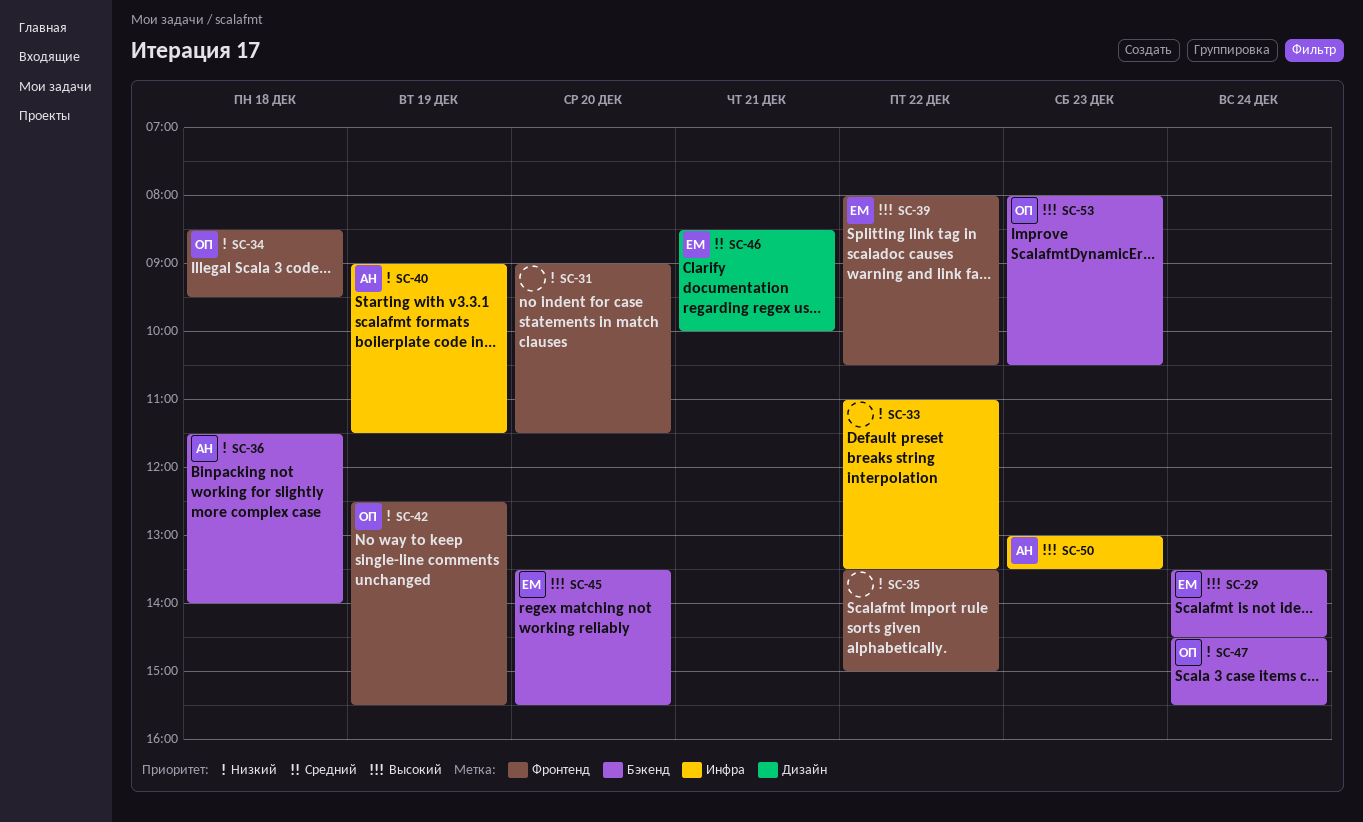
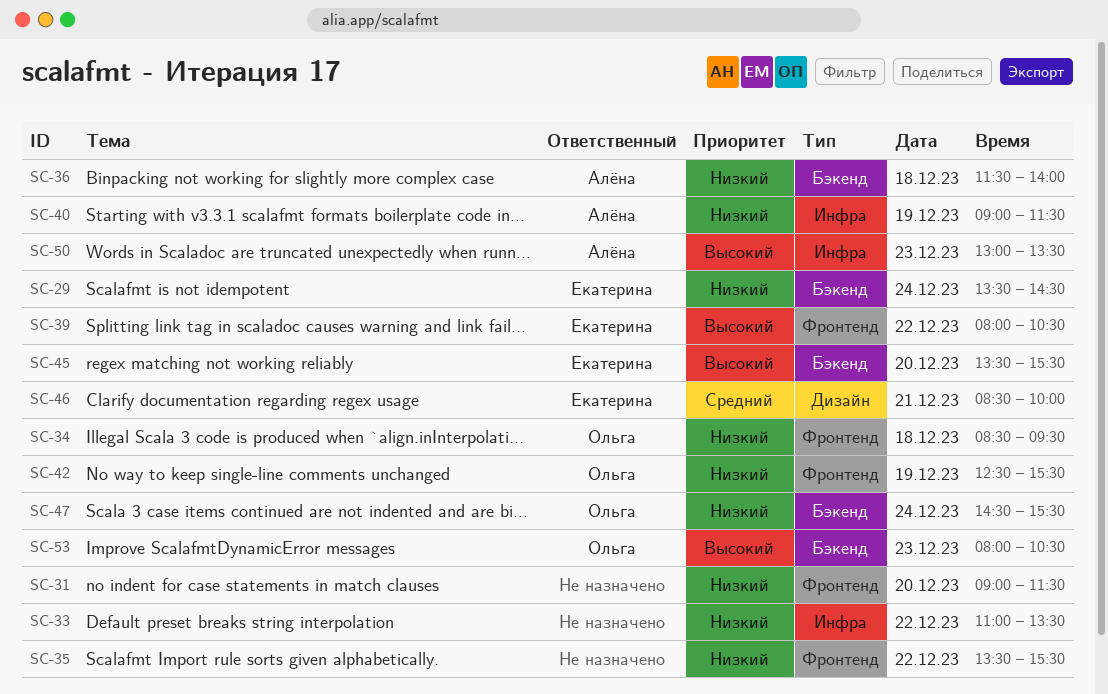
SC-29, priority: Высокий -> Низкий
SC-35, ends: 15:00 -> 15:30

